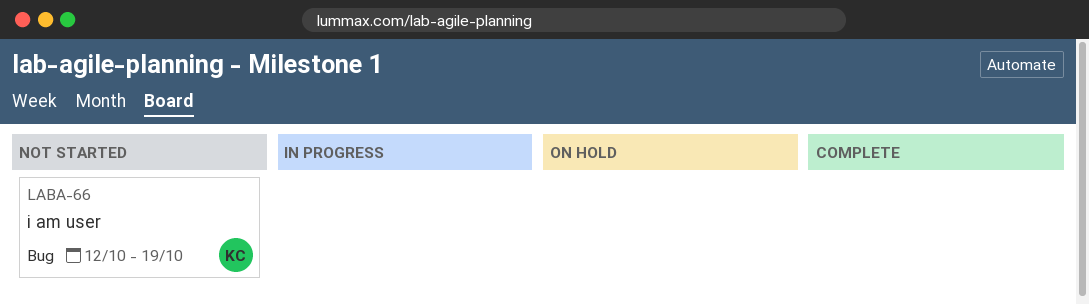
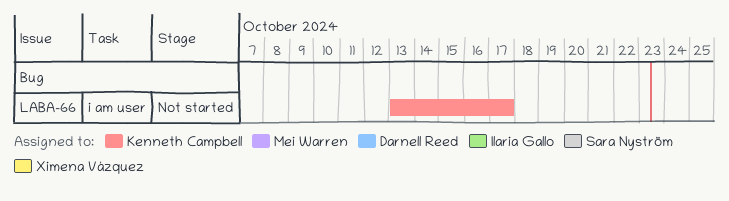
LABA-66, start: Oct 12 -> Oct 13
LABA-66, due: Oct 19 -> Oct 17

